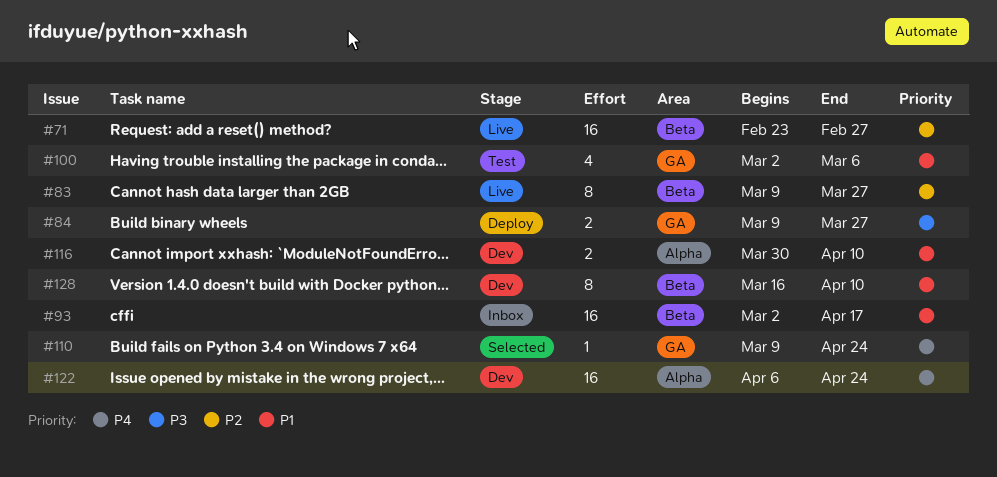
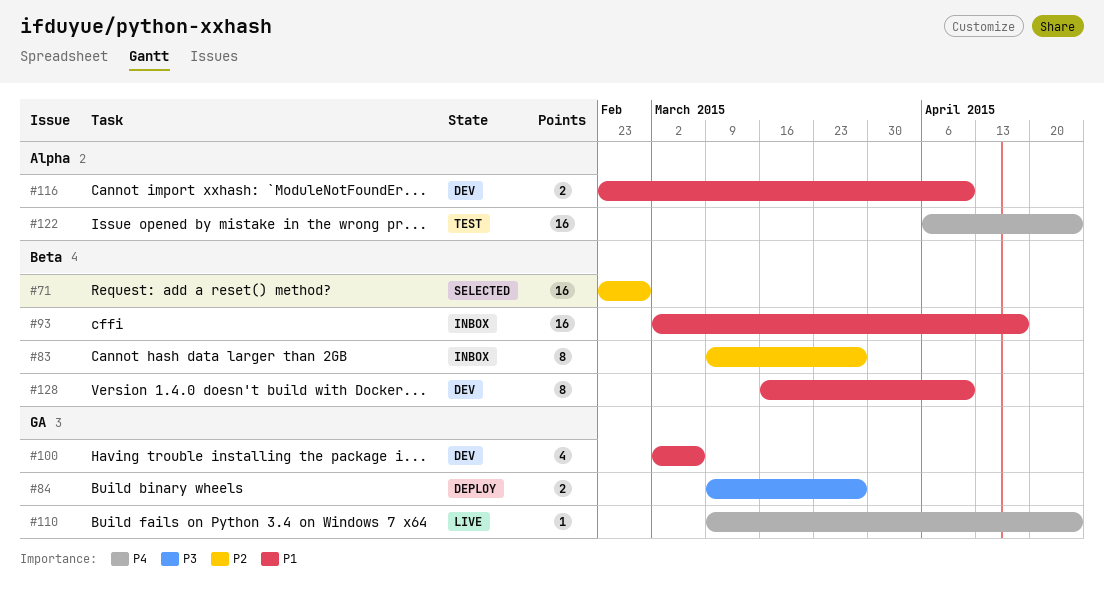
#71, status: Live -> Selected
#83, status: Live -> Inbox
#100, status: Test -> Dev
#110, status: Selected -> Live
#116, start: Mar 30 -> Feb 23
#122, status: Dev -> Test

